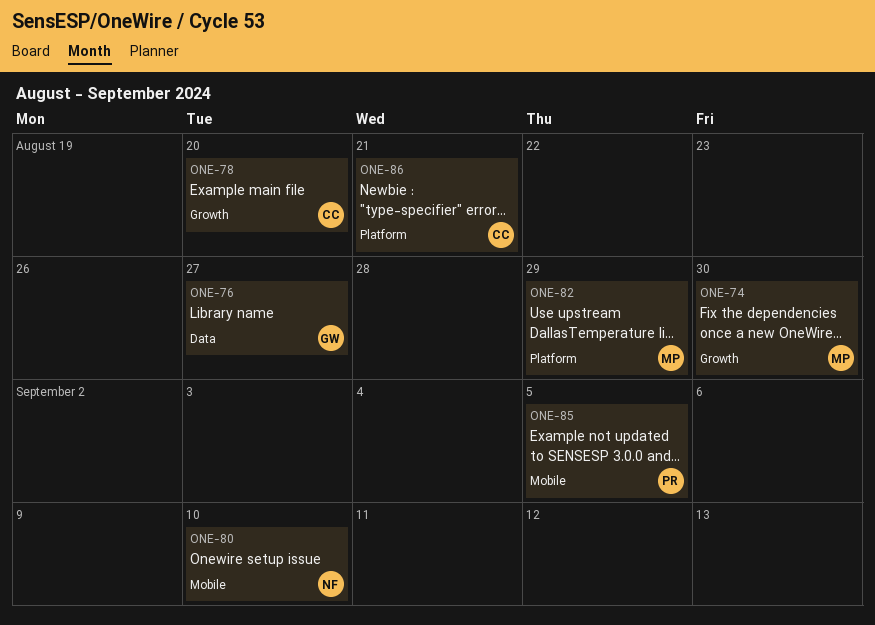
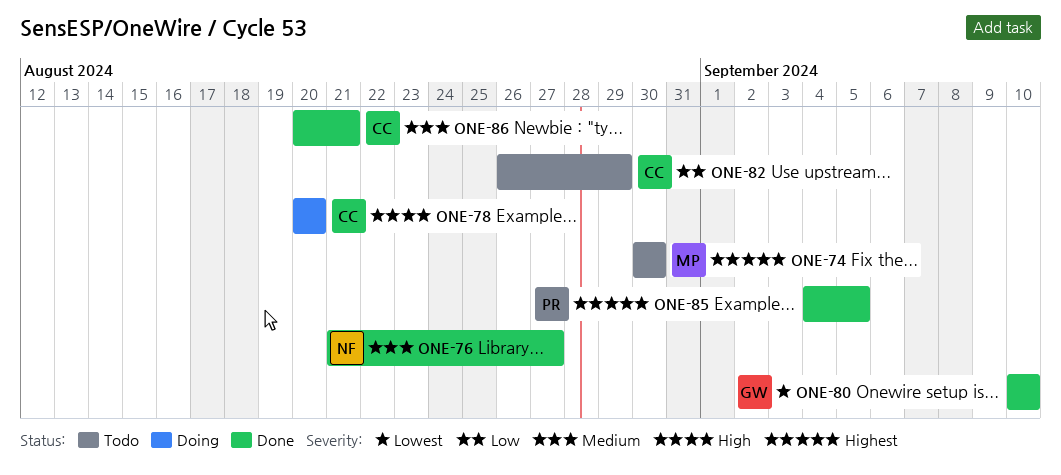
ONE-76, owner: GW -> NF
ONE-80, owner: NF -> GW
ONE-82, owner: MP -> CC

